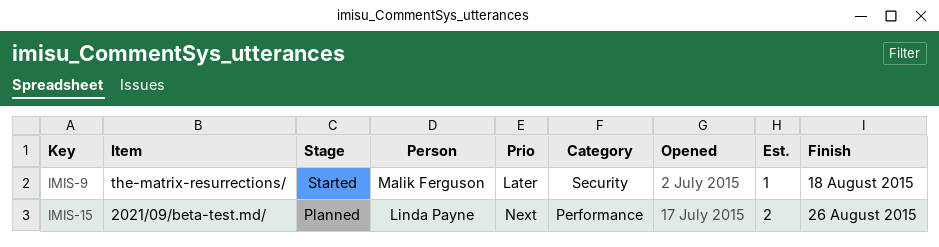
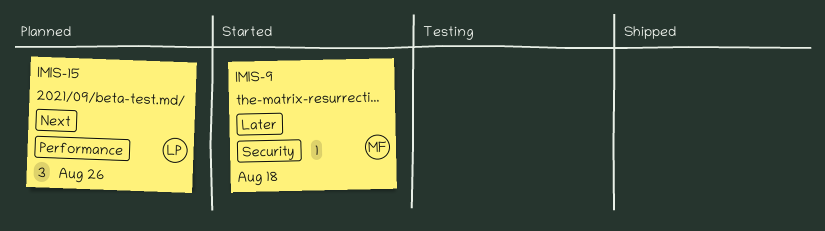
IMIS-15, estimate: 2 -> 3

